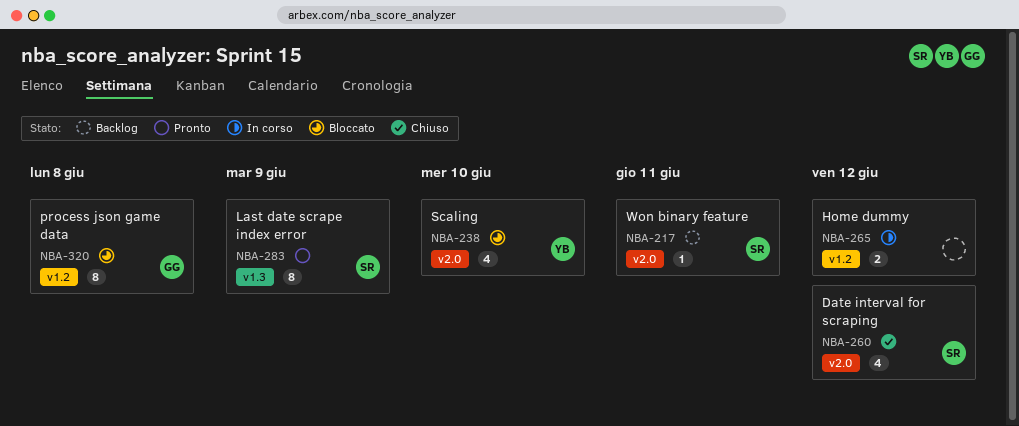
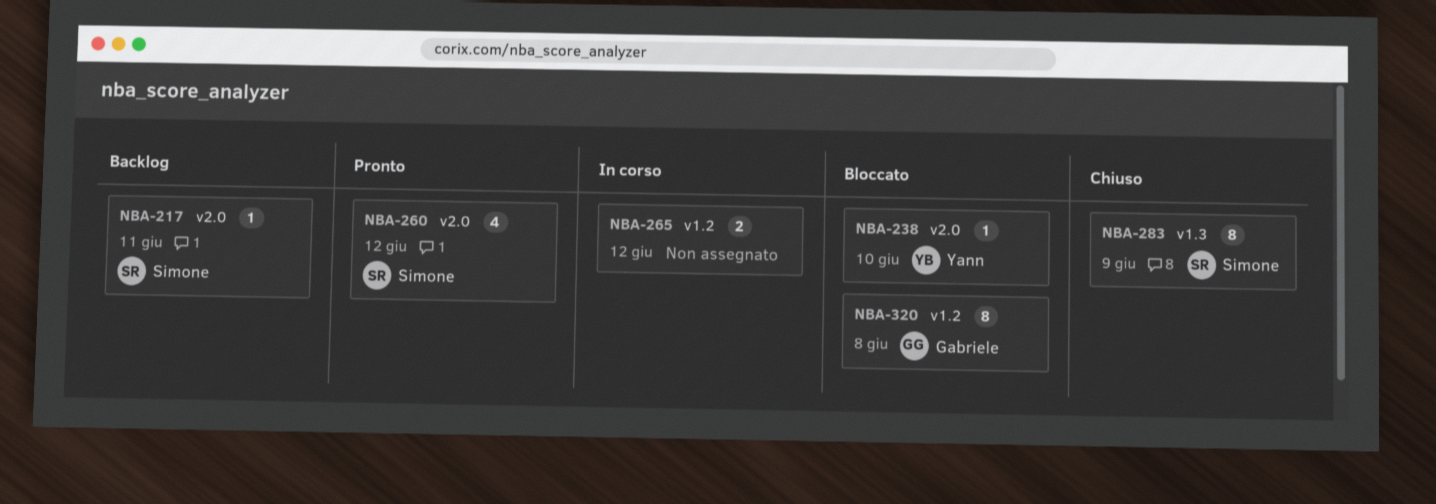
NBA-238, estimate: 4 -> 1
NBA-260, status: Chiuso -> Pronto
NBA-283, status: Pronto -> Chiuso

